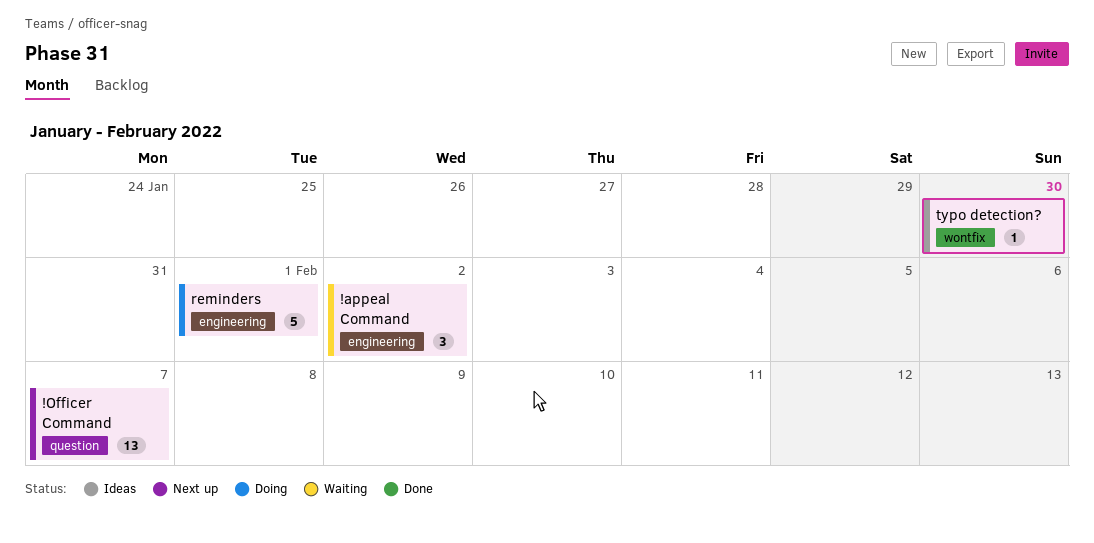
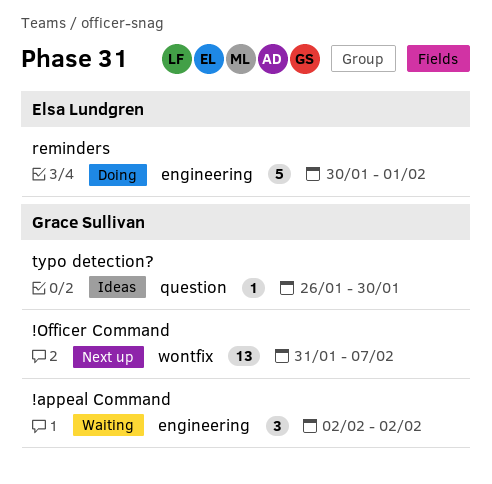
!Officer Command, label: question -> wontfix
typo detection?, label: wontfix -> question

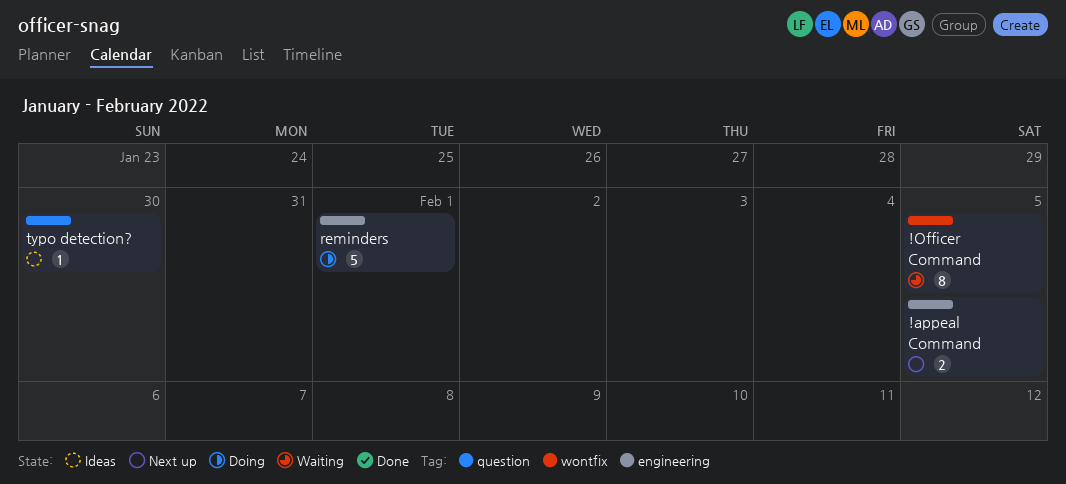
!appeal Command, status: Waiting -> Next up
!appeal Command, estimate: 3 -> 2
!appeal Command, due: Feb 2 -> Feb 5
!Officer Command, status: Next up -> Waiting
!Officer Command, estimate: 13 -> 8
!Officer Command, due: Feb 7 -> Feb 5

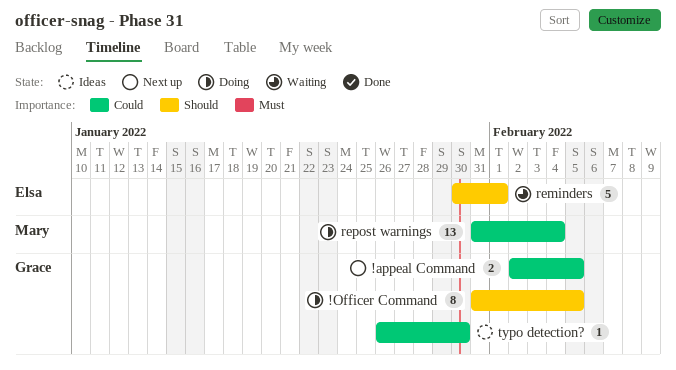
!Officer Command, status: Waiting -> Doing
reminders, status: Doing -> Waiting
repost warnings: none -> present

